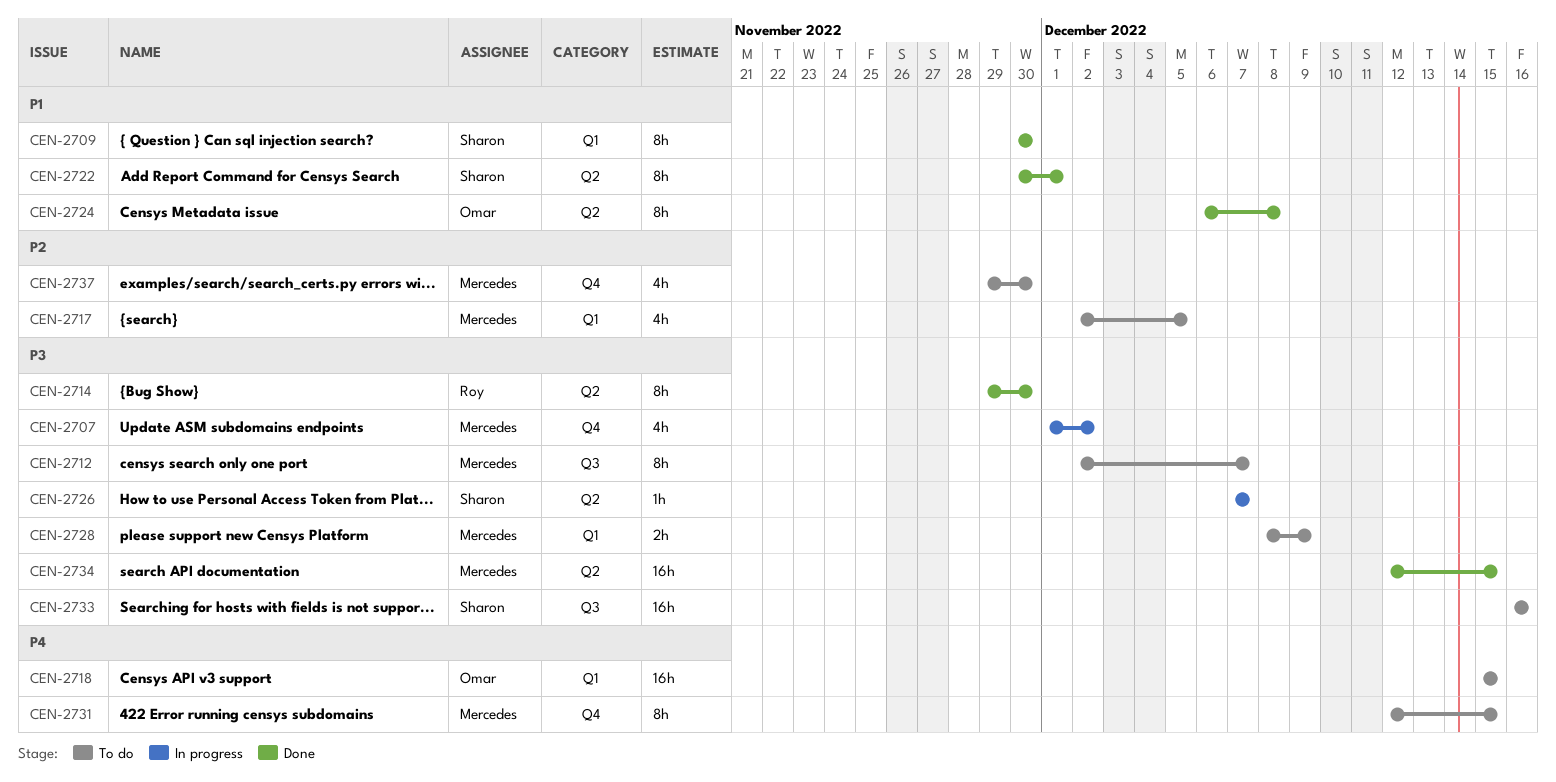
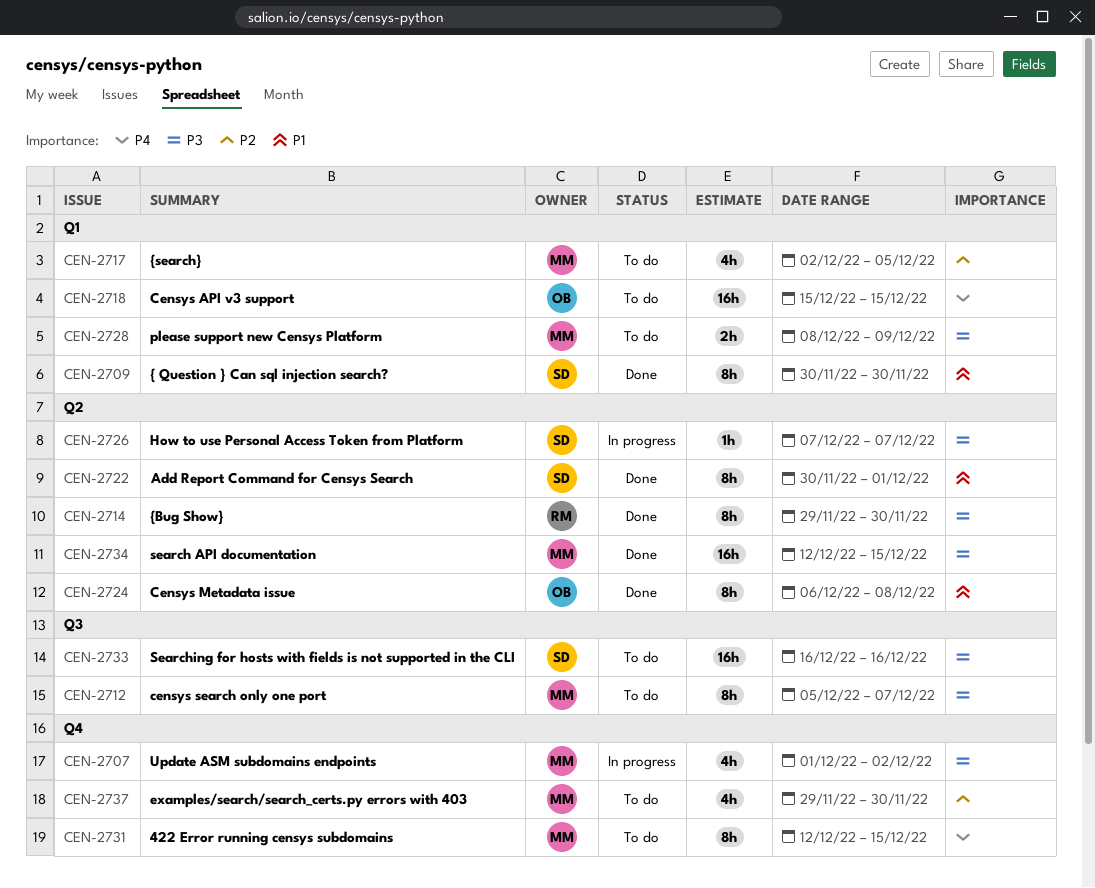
CEN-2712, start: Dec 2 -> Dec 5

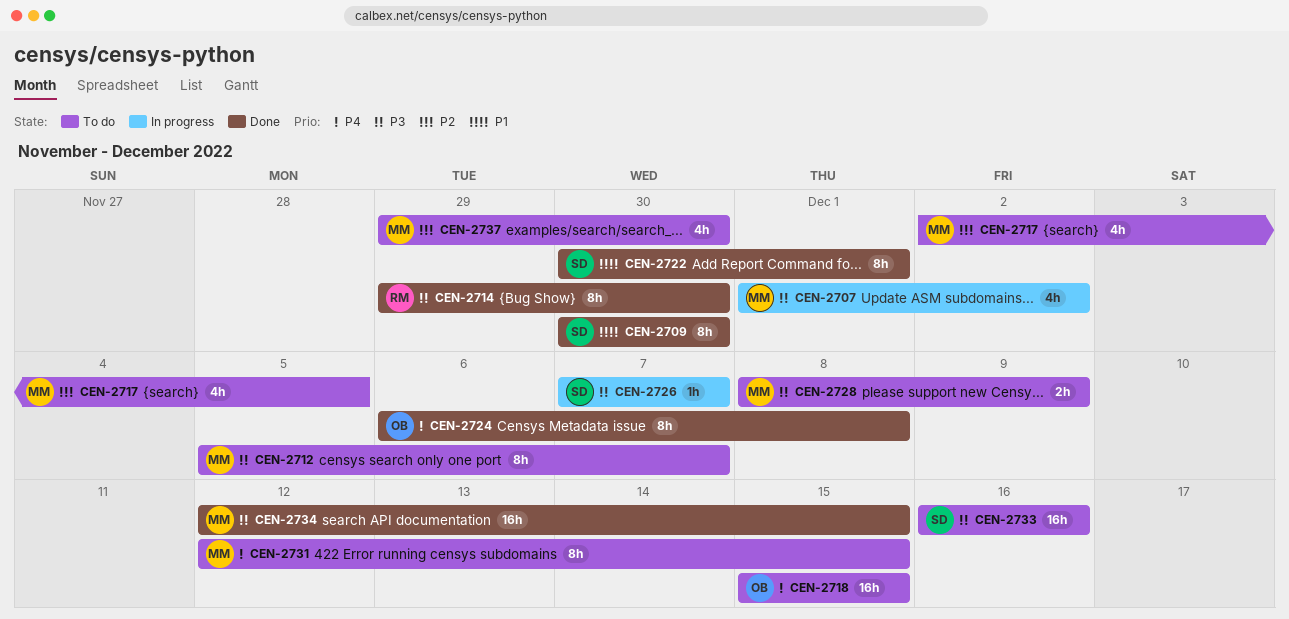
CEN-2724, priority: P1 -> P4

